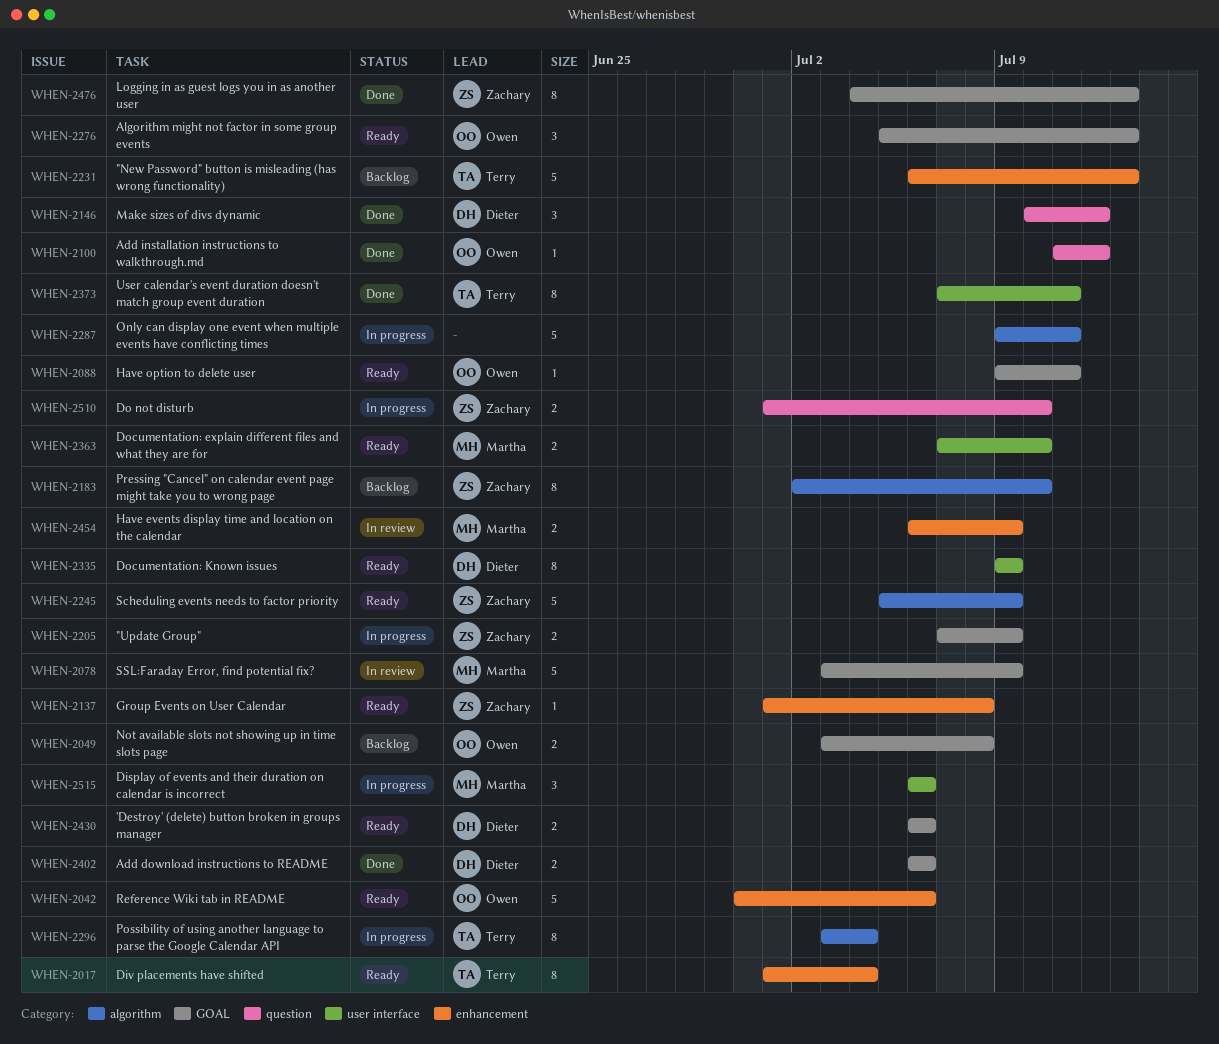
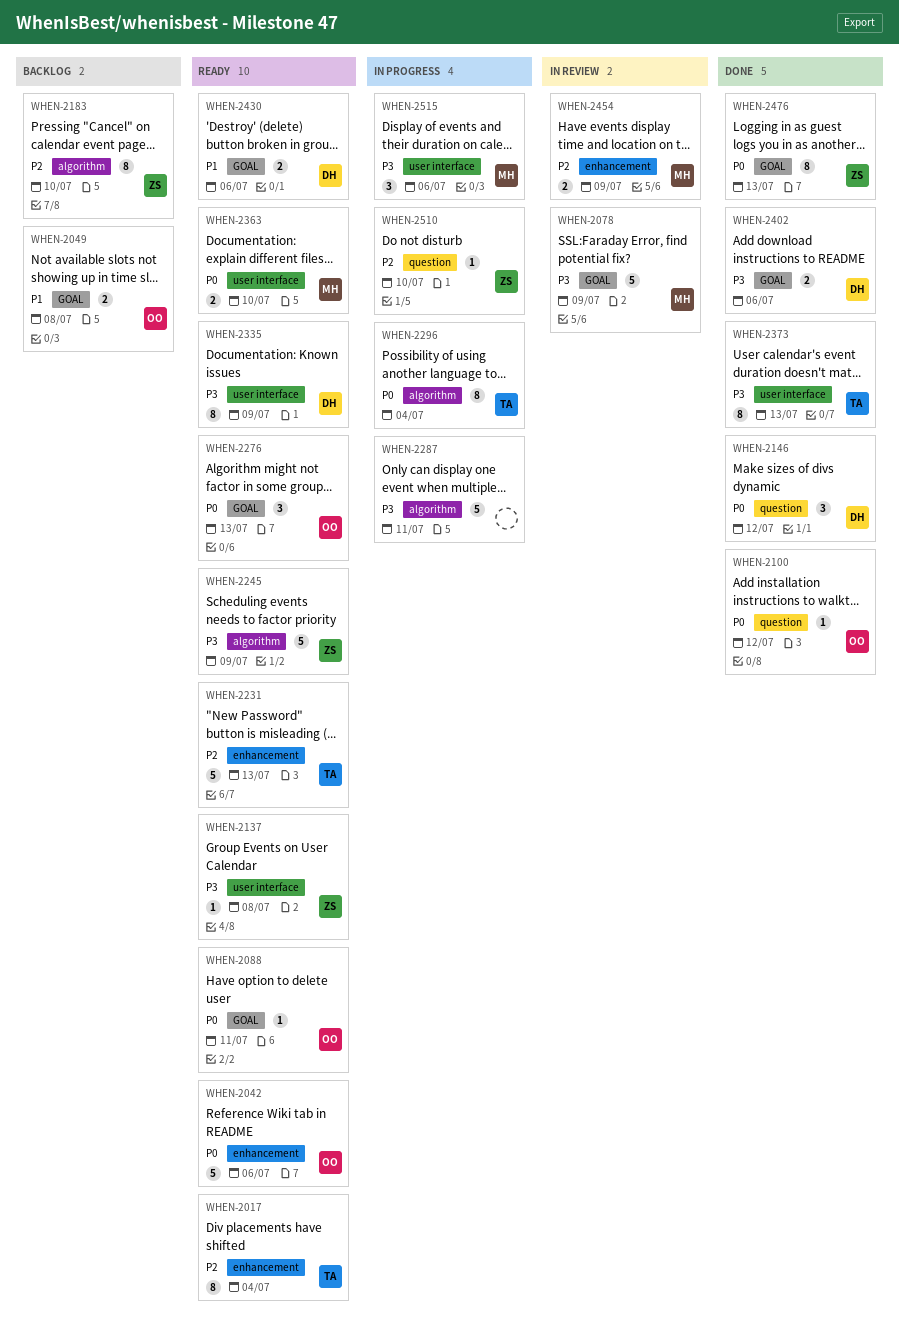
WHEN-2137, label: enhancement -> user interface
WHEN-2205: present -> none
WHEN-2231, status: Backlog -> Ready
WHEN-2373, due: Jul 11 -> Jul 13
WHEN-2510, estimate: 2 -> 1

